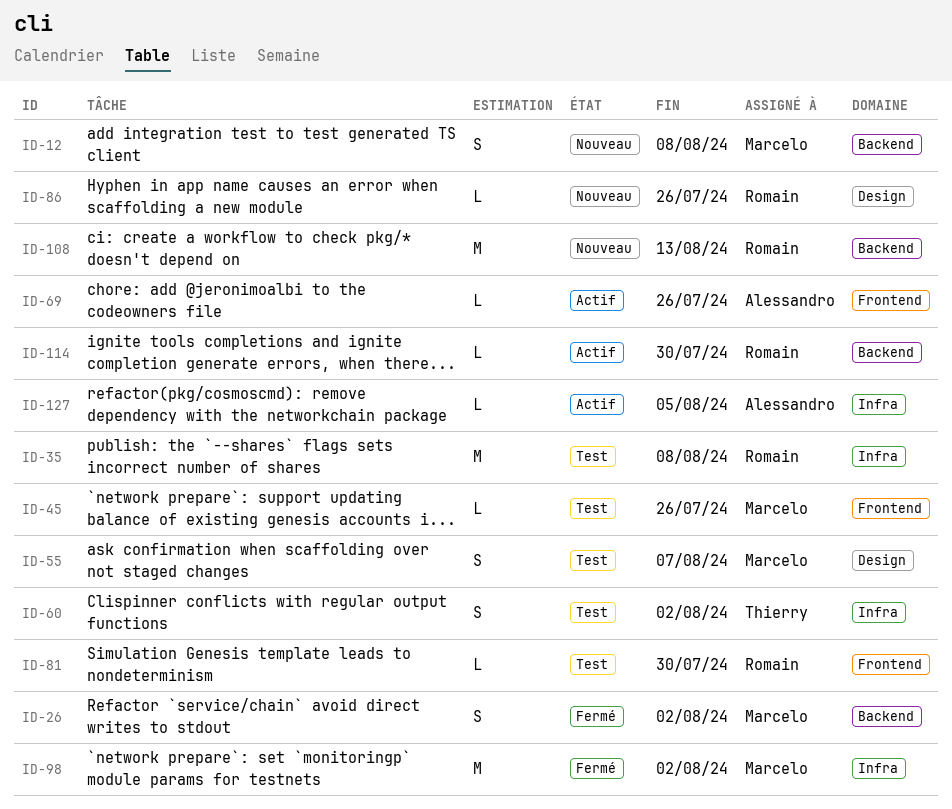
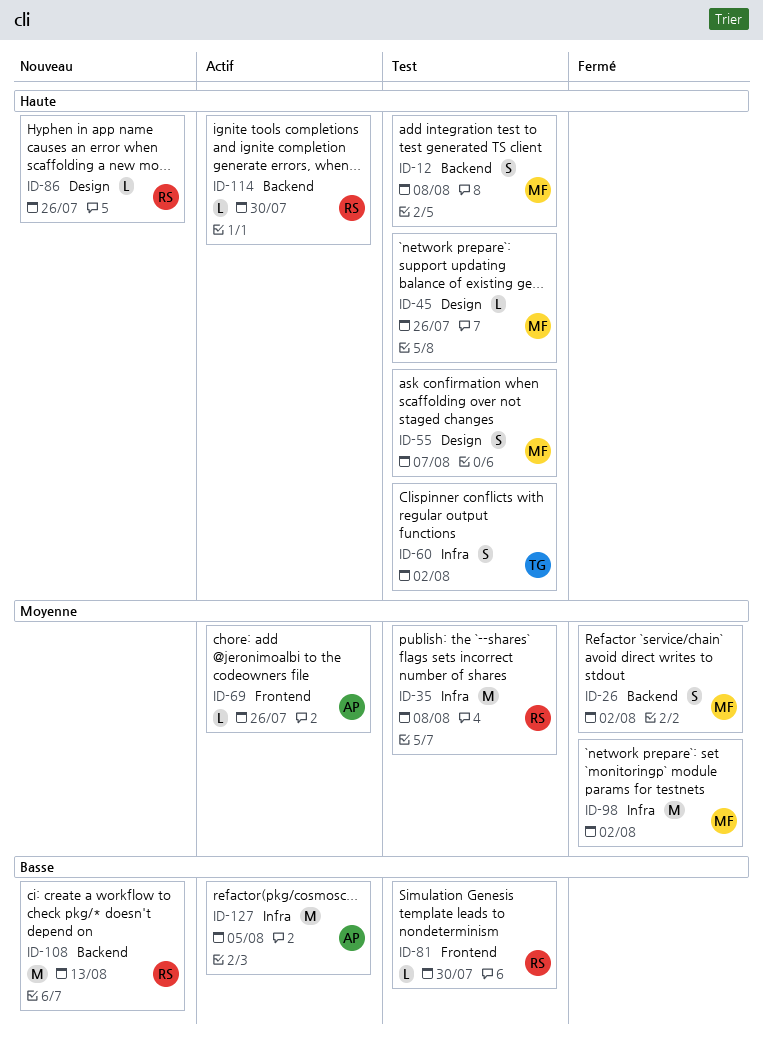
ID-12, status: Nouveau -> Test
ID-45, label: Frontend -> Design
ID-127, estimate: L -> M

